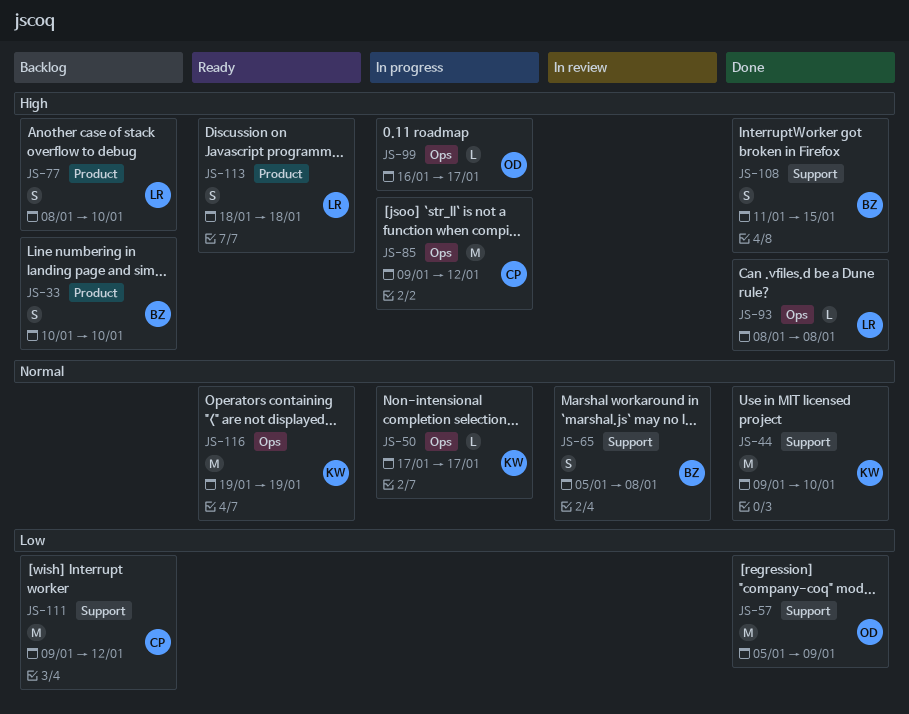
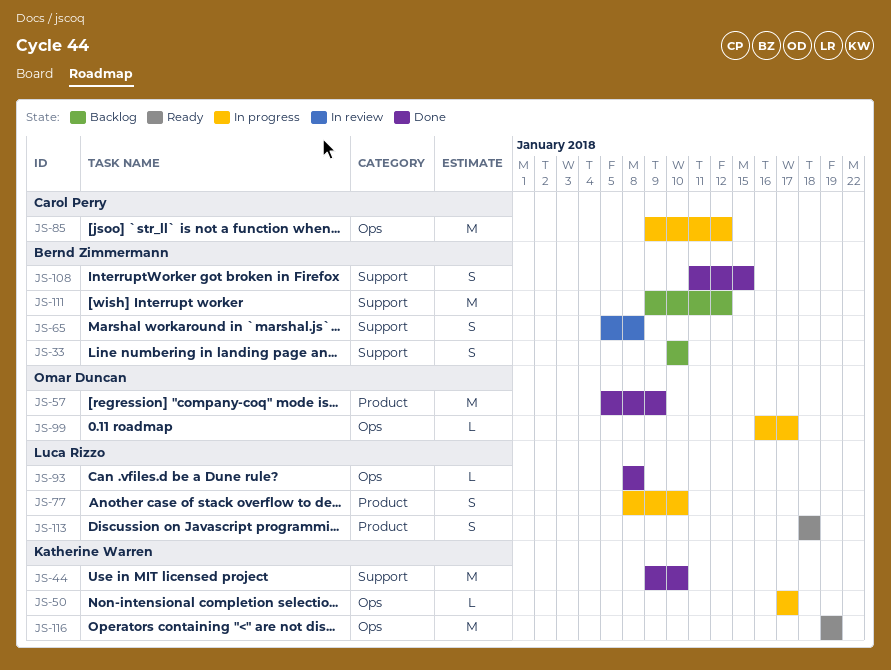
JS-33, label: Product -> Support
JS-57, label: Support -> Product
JS-77, status: Backlog -> In progress
JS-111, owner: Carol Perry -> Bernd Zimmermann

